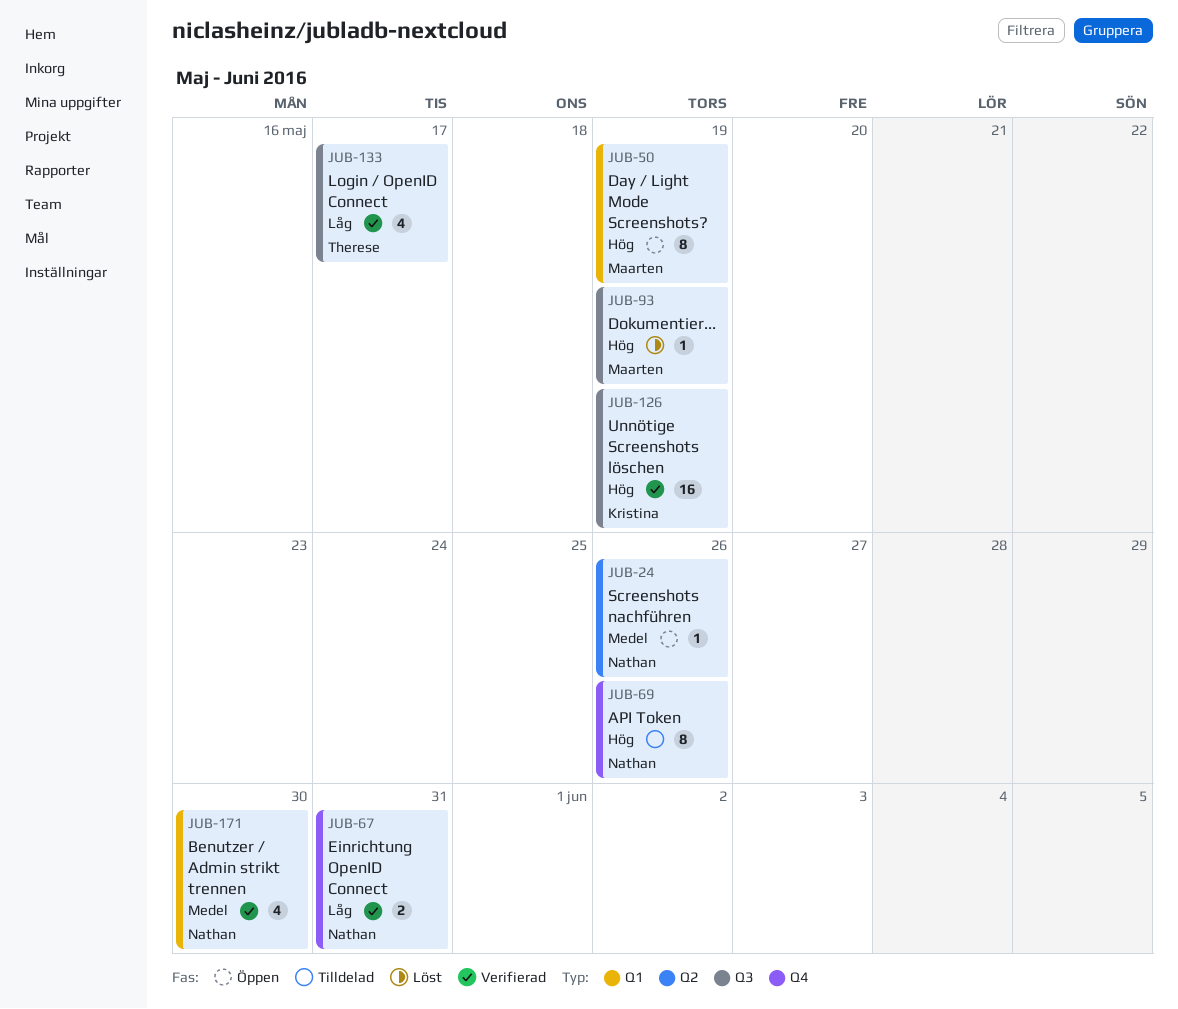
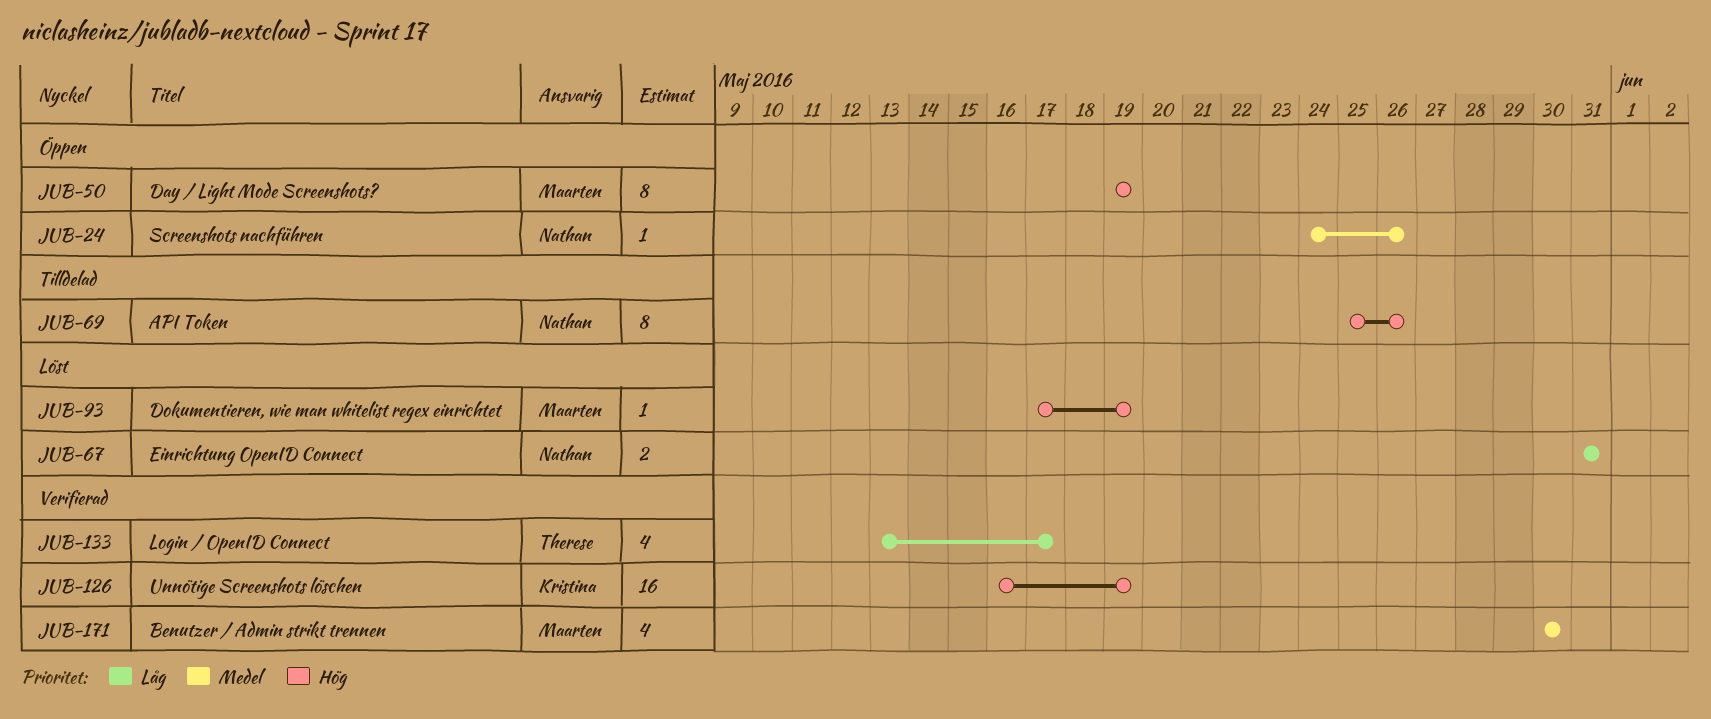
JUB-67, status: Verifierad -> Löst
JUB-171, owner: Nathan -> Maarten

